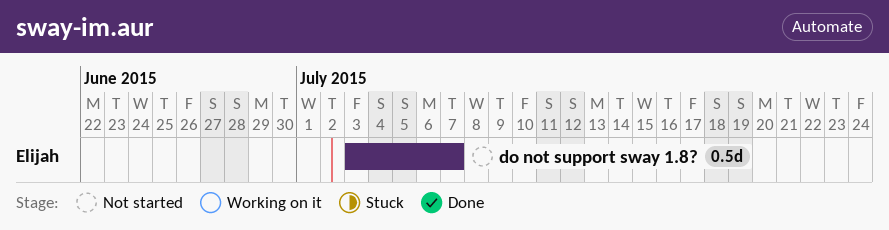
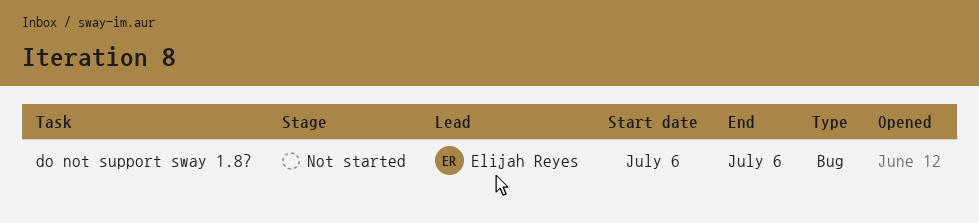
do not support sway 1.8?, start: Jul 3 -> Jul 6
do not support sway 1.8?, due: Jul 7 -> Jul 6

